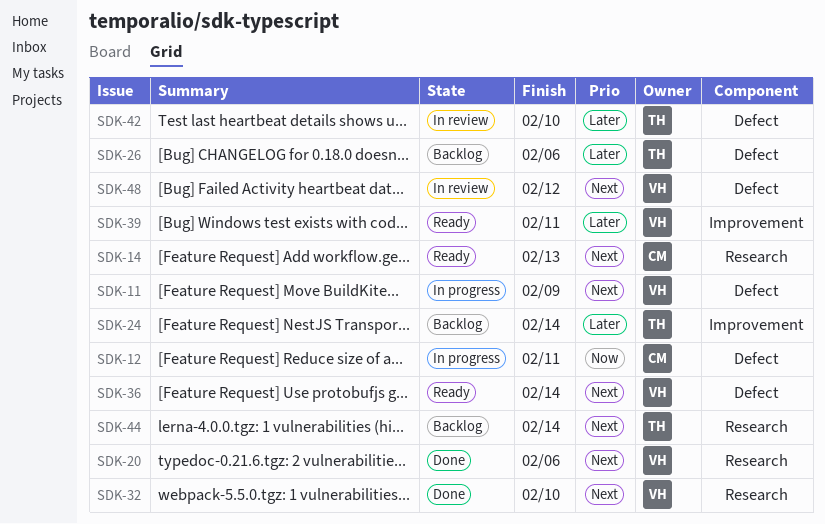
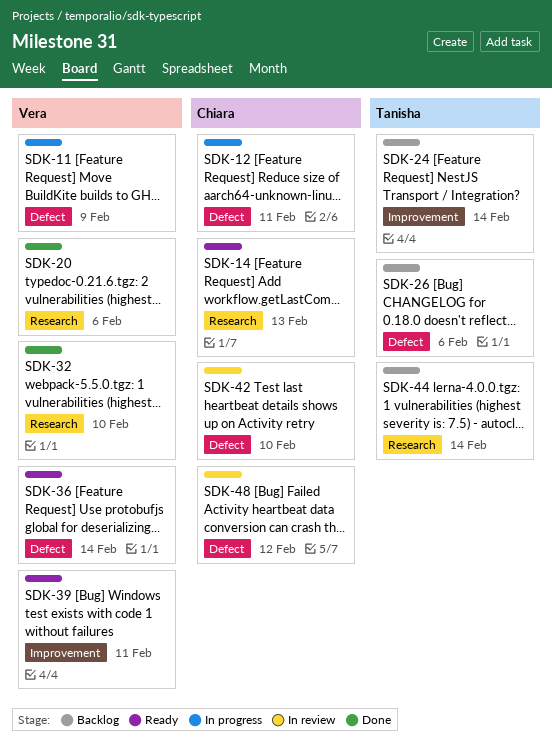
SDK-42, owner: Tanisha -> Chiara
SDK-48, owner: Vera -> Chiara

